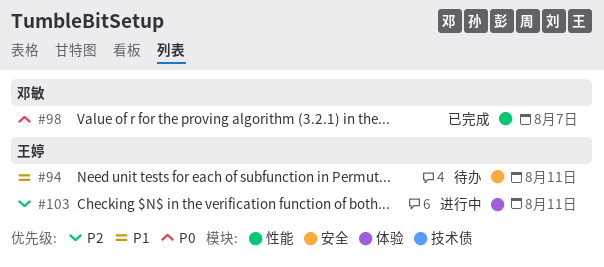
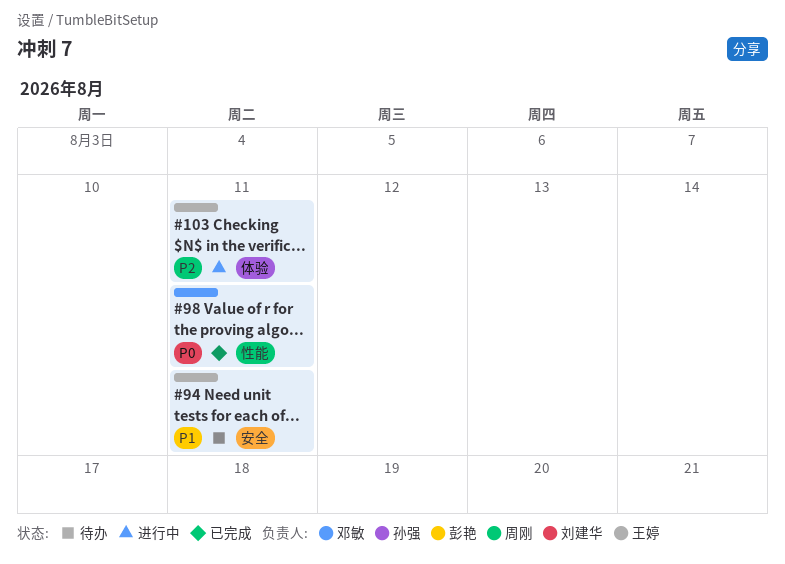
#98, due: Aug 7 -> Aug 11

